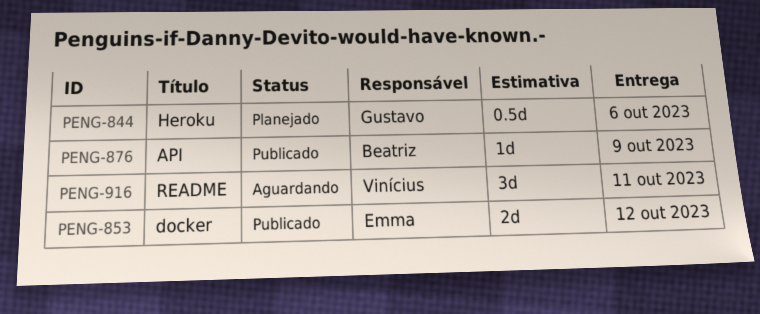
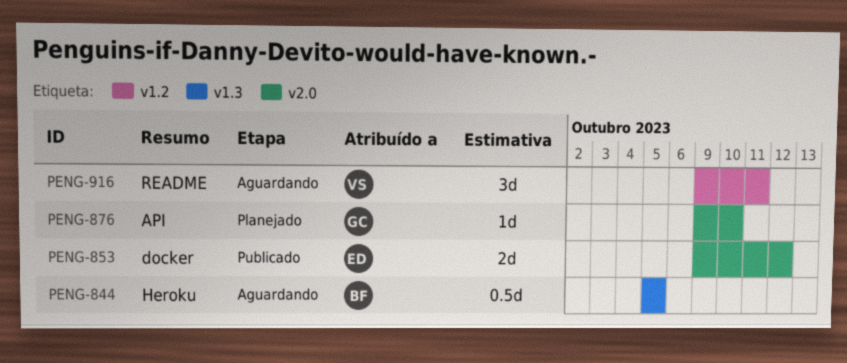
PENG-844, status: Planejado -> Aguardando
PENG-844, owner: Gustavo -> Beatriz
PENG-844, due: Oct 6 -> Oct 5
PENG-876, status: Publicado -> Planejado
PENG-876, owner: Beatriz -> Gustavo
PENG-876, due: Oct 9 -> Oct 10

